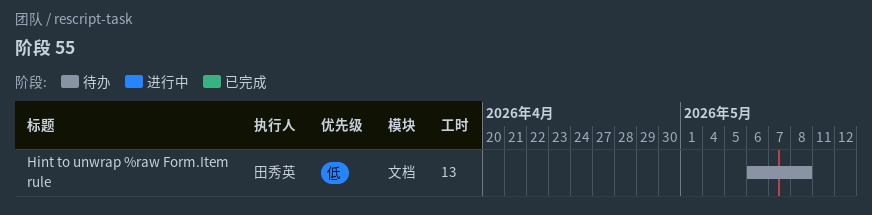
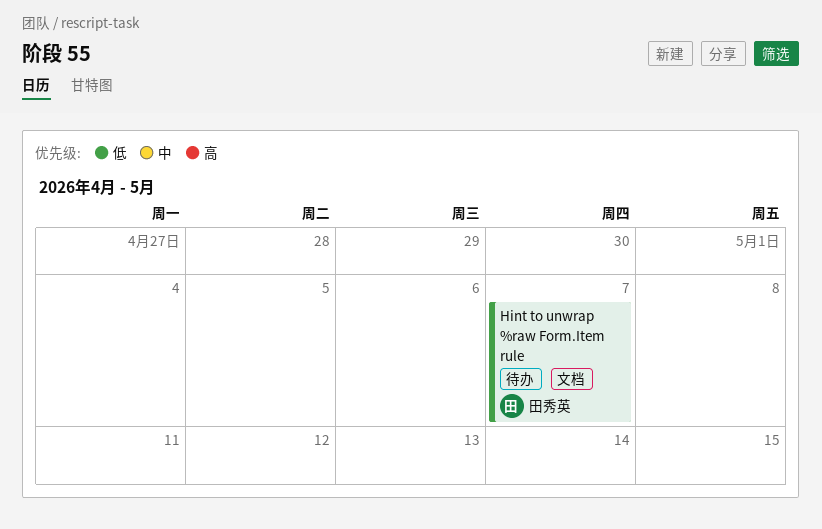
Hint to unwrap %raw Form.Item rule, due: May 8 -> May 7

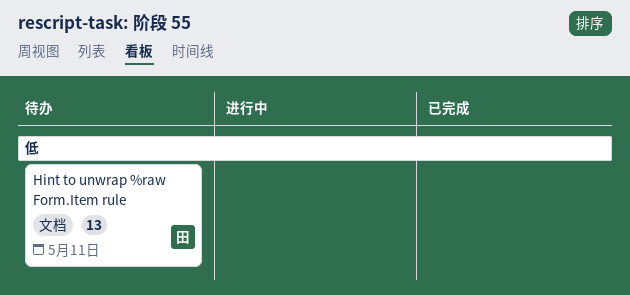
Hint to unwrap %raw Form.Item rule, due: May 7 -> May 11

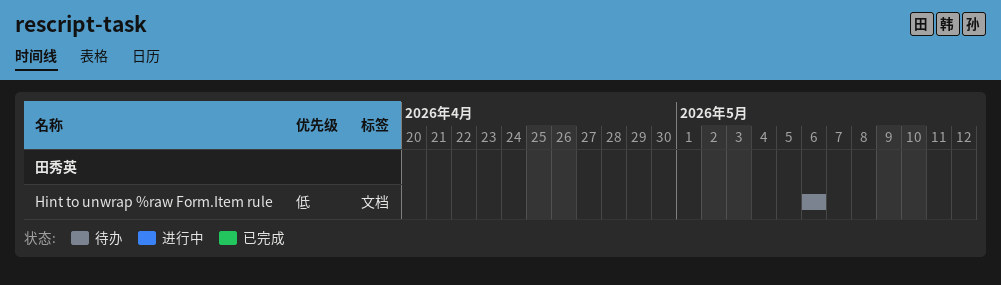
Hint to unwrap %raw Form.Item rule, due: May 11 -> May 6

